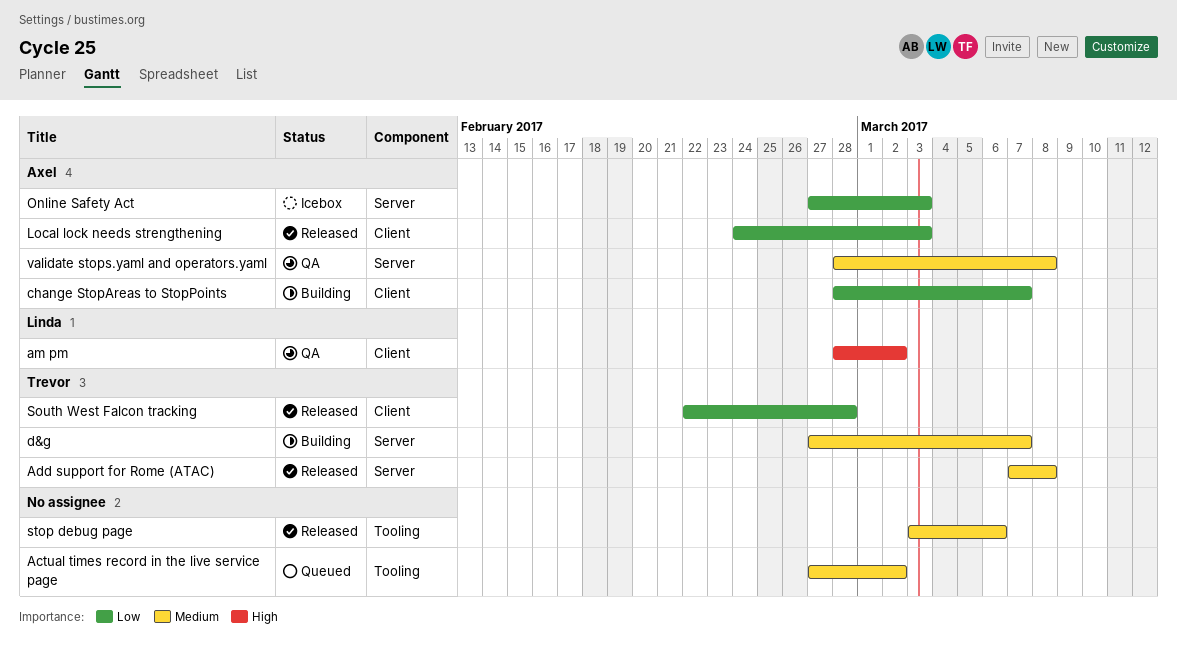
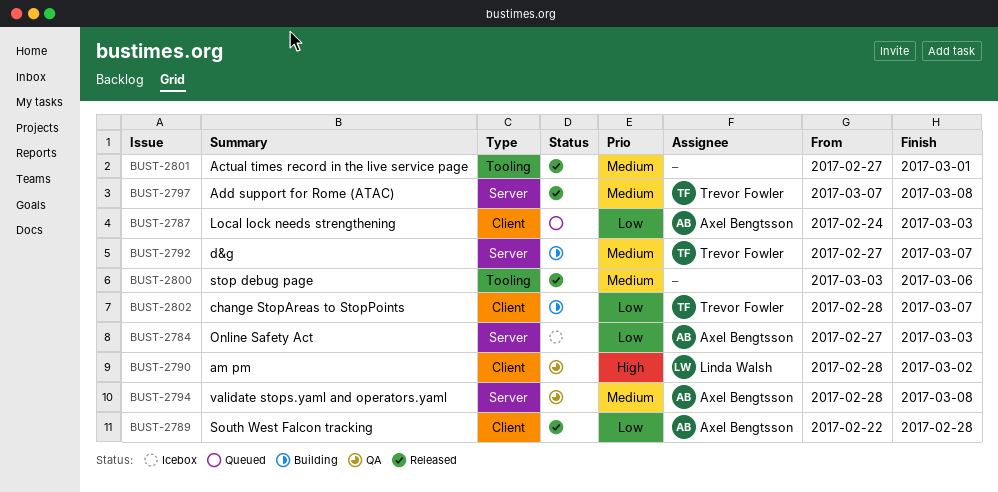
Actual times record in the live service page, status: Queued -> Released
Actual times record in the live service page, due: Mar 2 -> Mar 1
change StopAreas to StopPoints, owner: Axel Bengtsson -> Trevor Fowler
Local lock needs strengthening, status: Released -> Queued
South West Falcon tracking, owner: Trevor Fowler -> Axel Bengtsson

